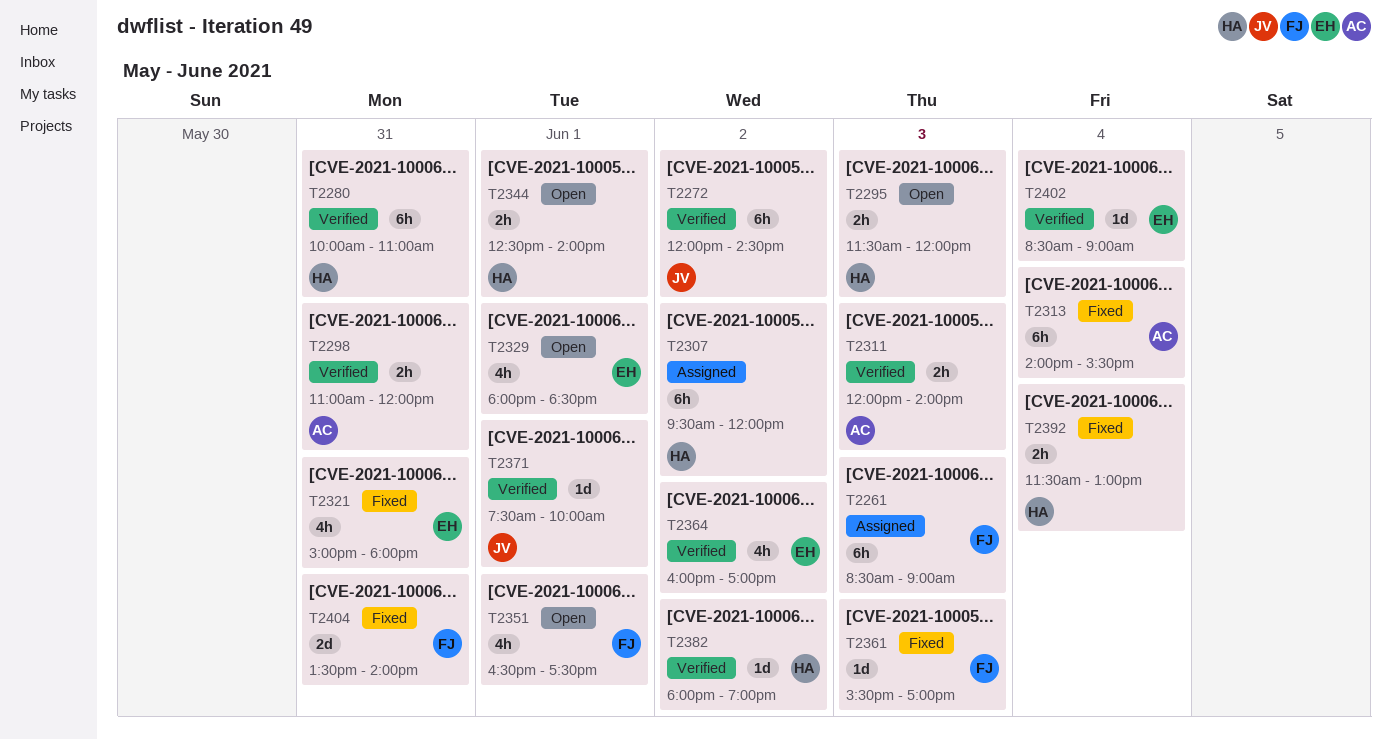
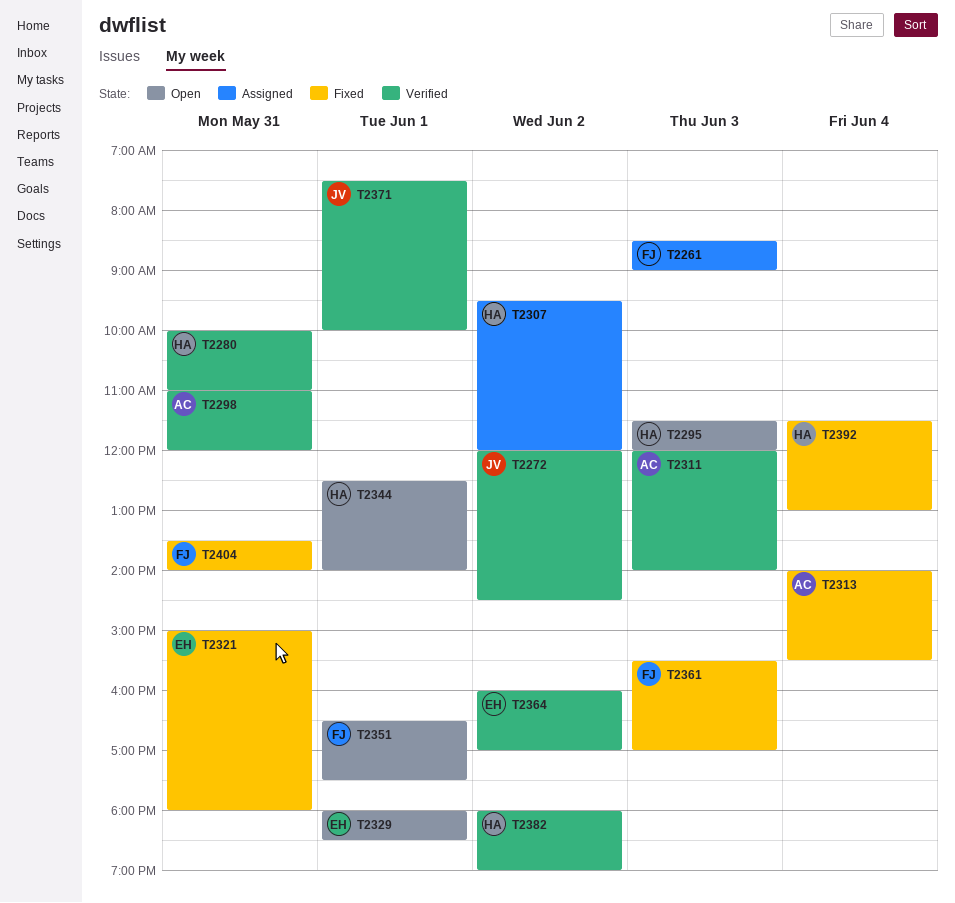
T2402: present -> none

